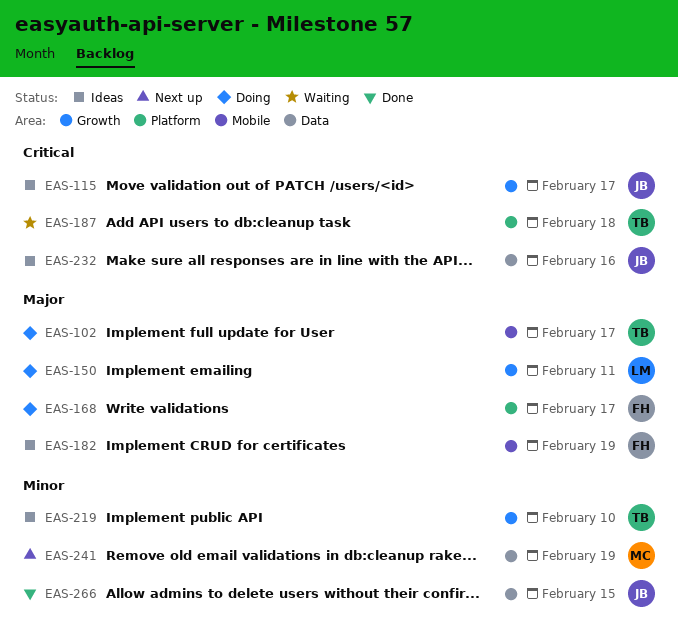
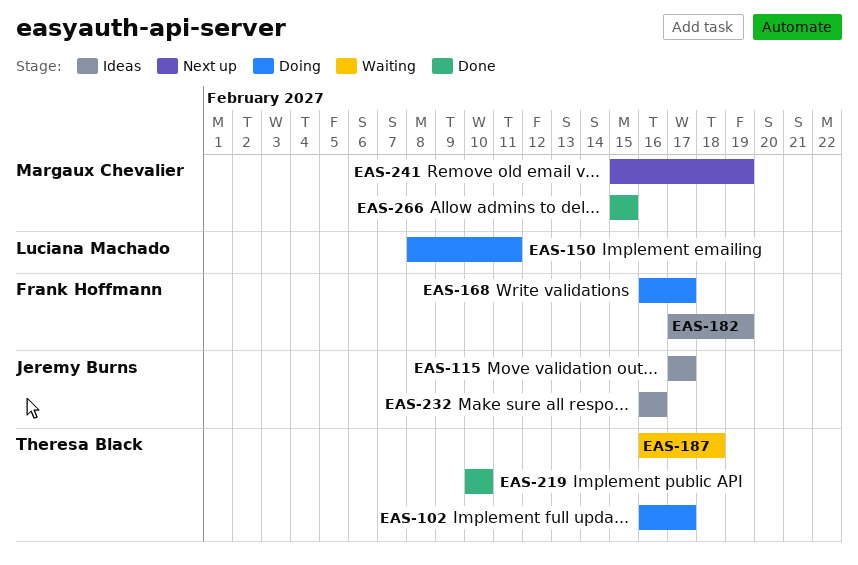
EAS-219, status: Ideas -> Done
EAS-266, owner: Jeremy Burns -> Margaux Chevalier

